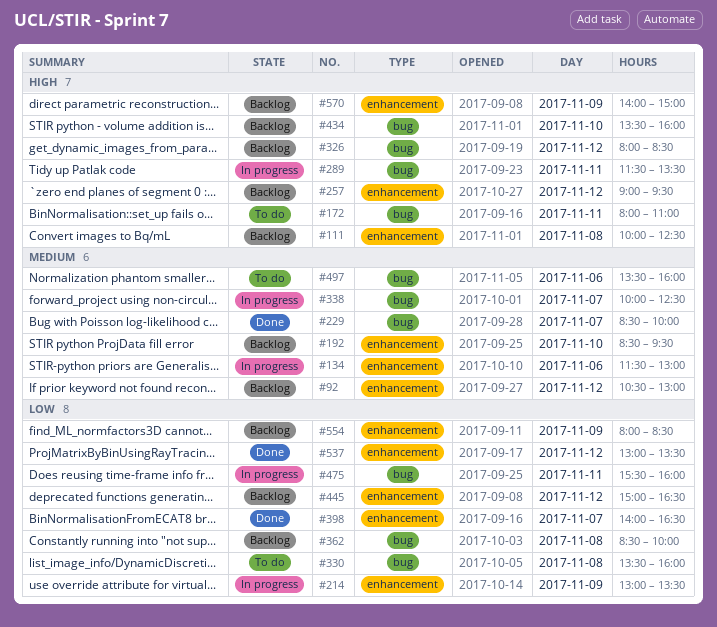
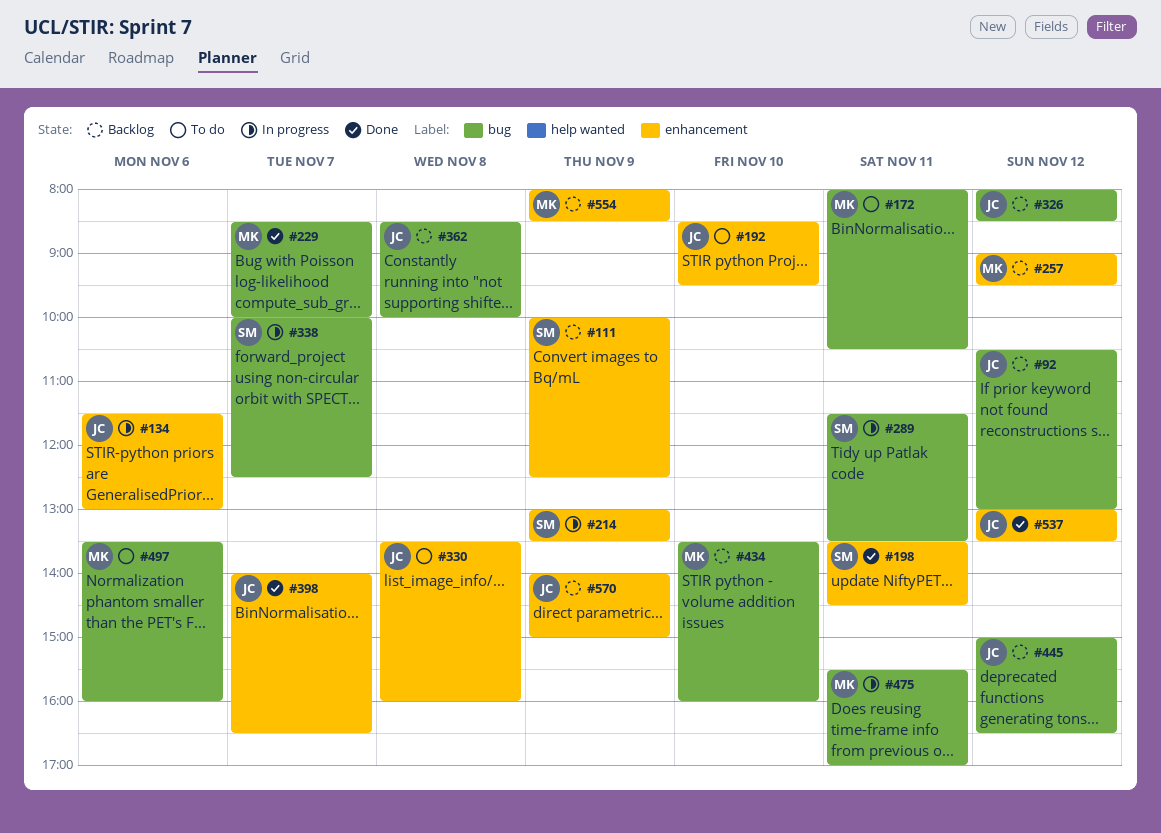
#92, label: enhancement -> bug
#111, day: Nov 8 -> Nov 9
#172, ends: 11:00 -> 10:30
#192, status: Backlog -> To do
#198: none -> present
#330, label: bug -> enhancement
#445, label: enhancement -> bug
#475, ends: 16:00 -> 17:00

